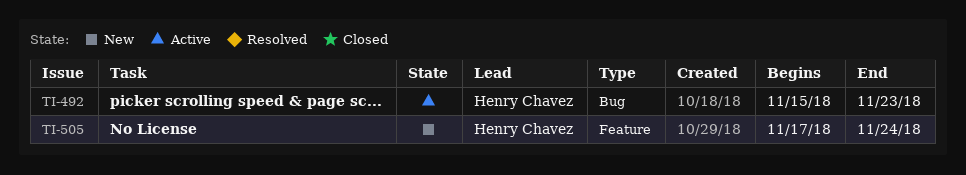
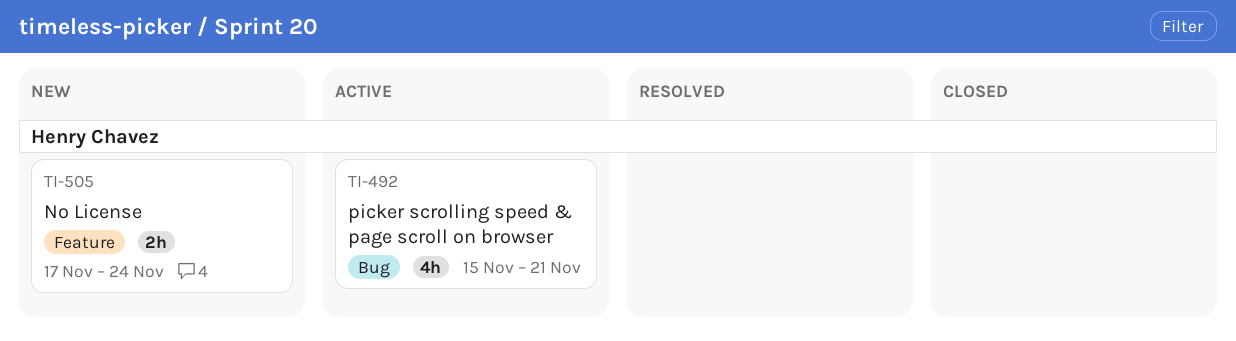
TI-492, due: Nov 23 -> Nov 21

